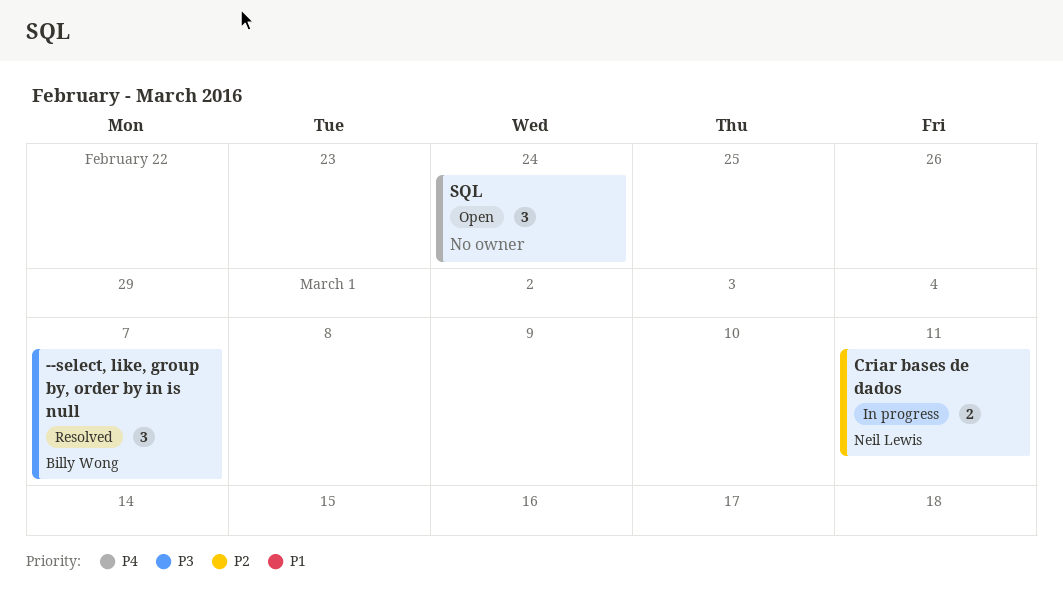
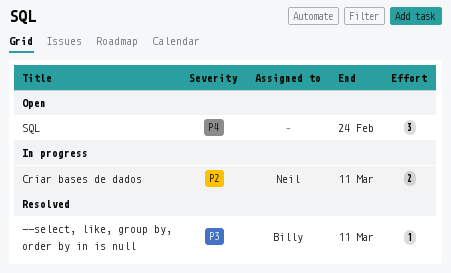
--select, like, group by, order by in is null, estimate: 3 -> 1
--select, like, group by, order by in is null, due: Mar 7 -> Mar 11

